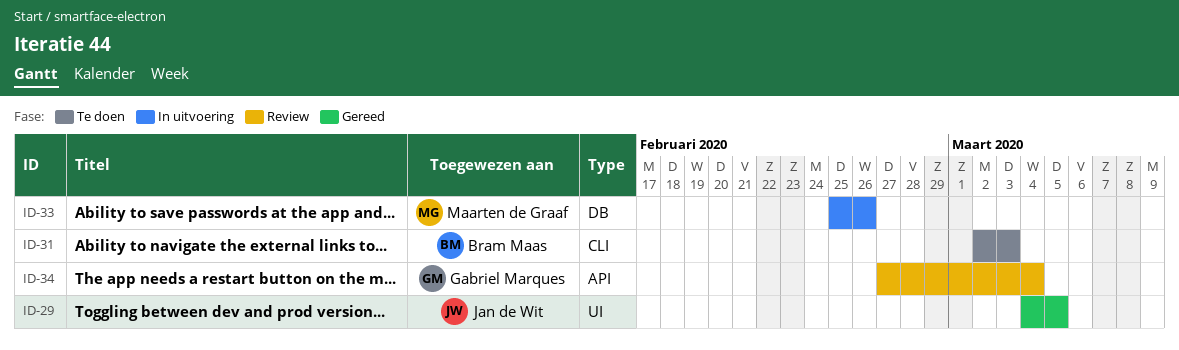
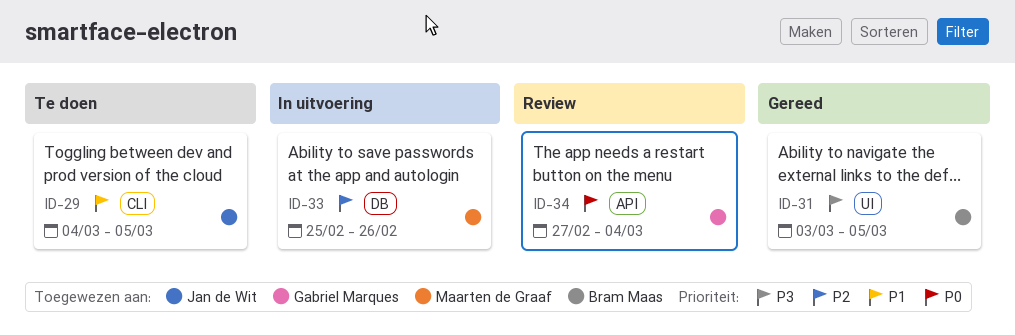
ID-29, status: Gereed -> Te doen
ID-29, label: UI -> CLI
ID-31, status: Te doen -> Gereed
ID-31, label: CLI -> UI
ID-31, start: Mar 2 -> Mar 3
ID-31, due: Mar 3 -> Mar 5

